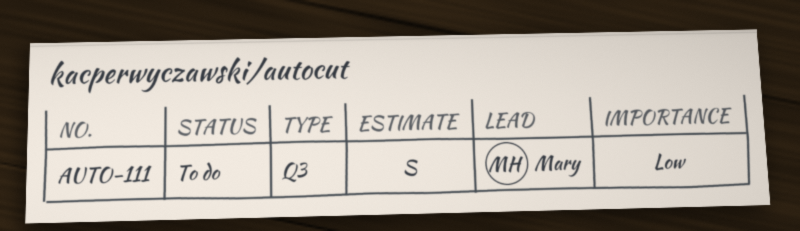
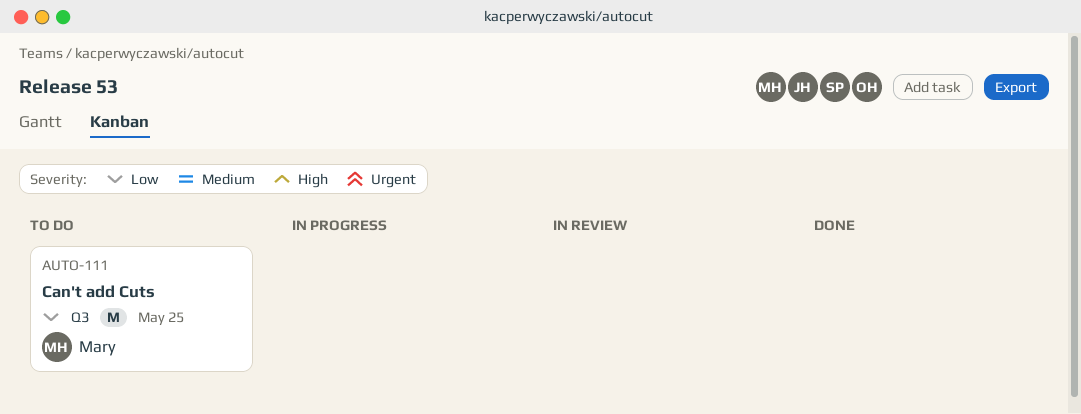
AUTO-111, estimate: S -> M

